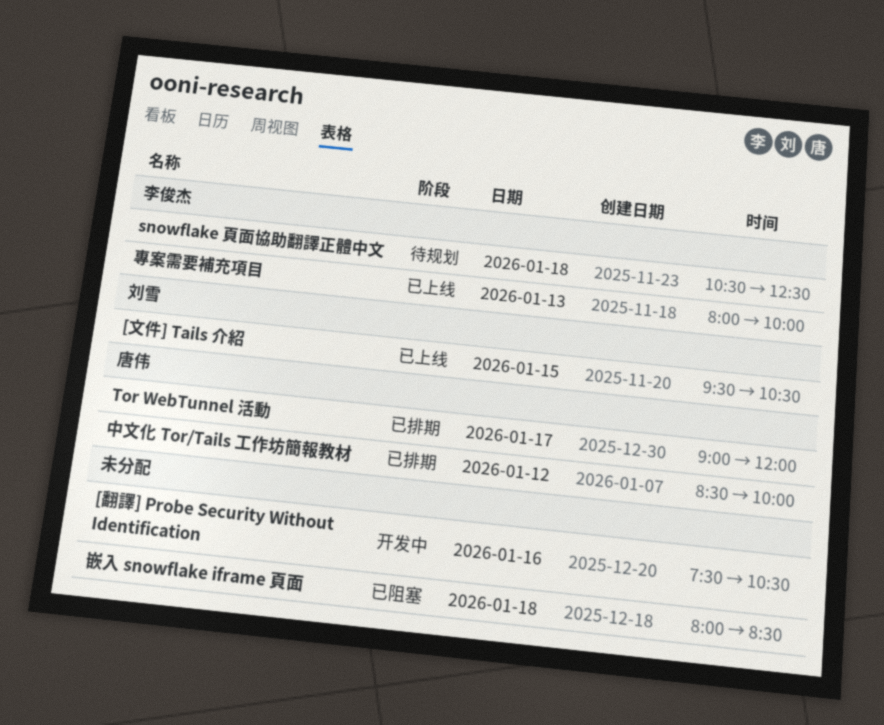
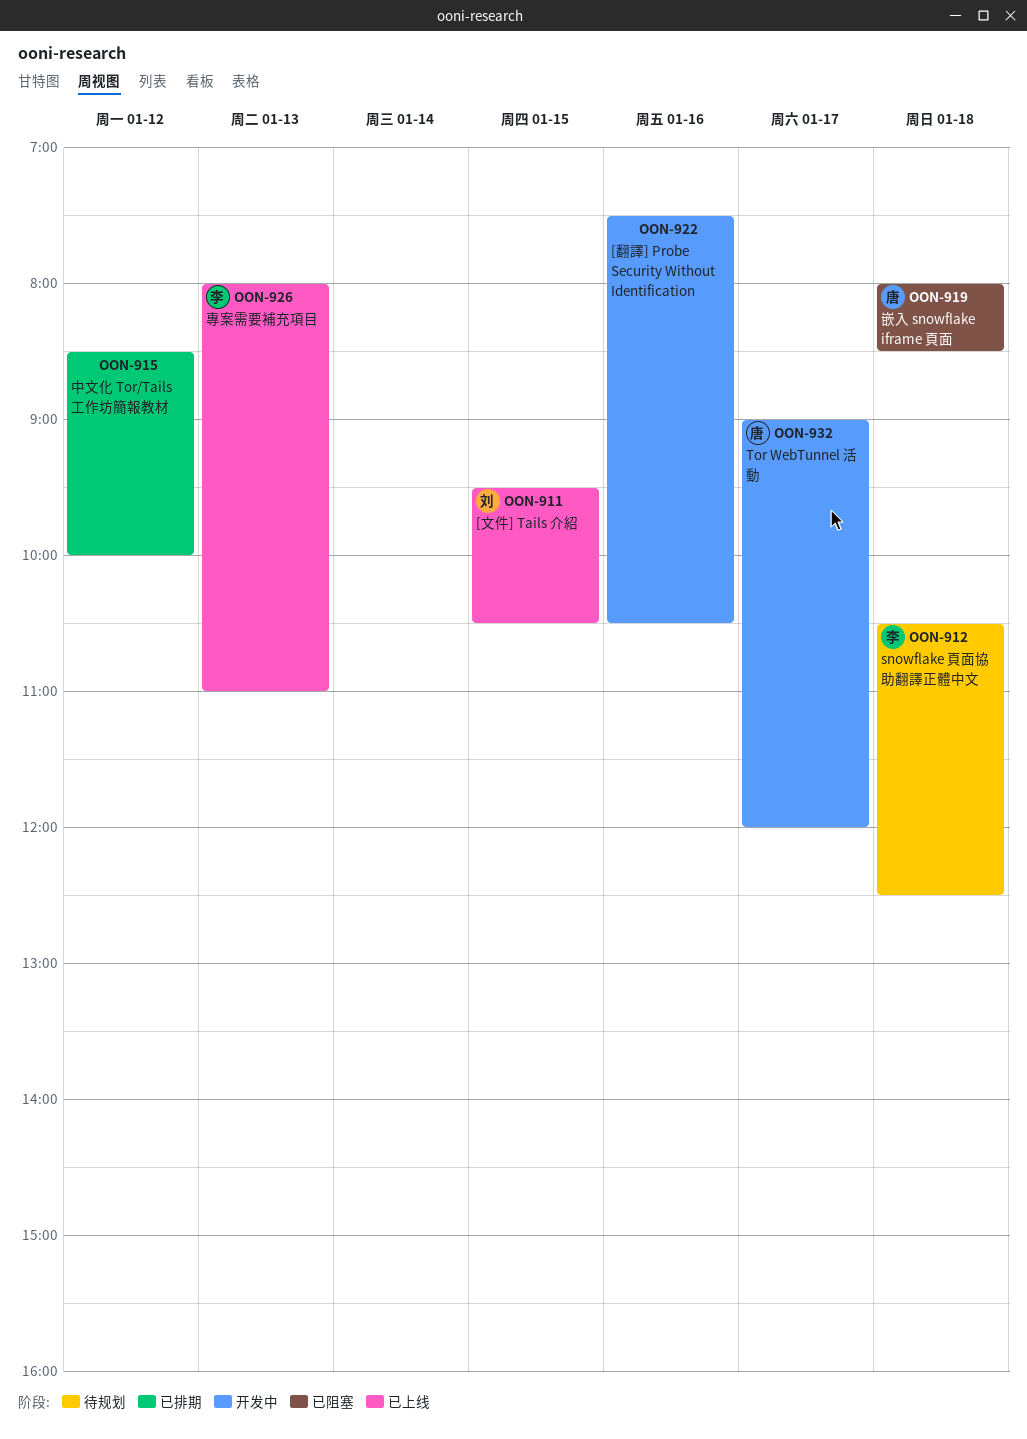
Tor WebTunnel 活動, status: 已排期 -> 开发中
中文化 Tor/Tails 工作坊簡報教材, owner: 唐伟 -> none
專案需要補充項目, ends: 10:00 -> 11:00
嵌入 snowflake iframe 頁面, owner: none -> 唐伟

